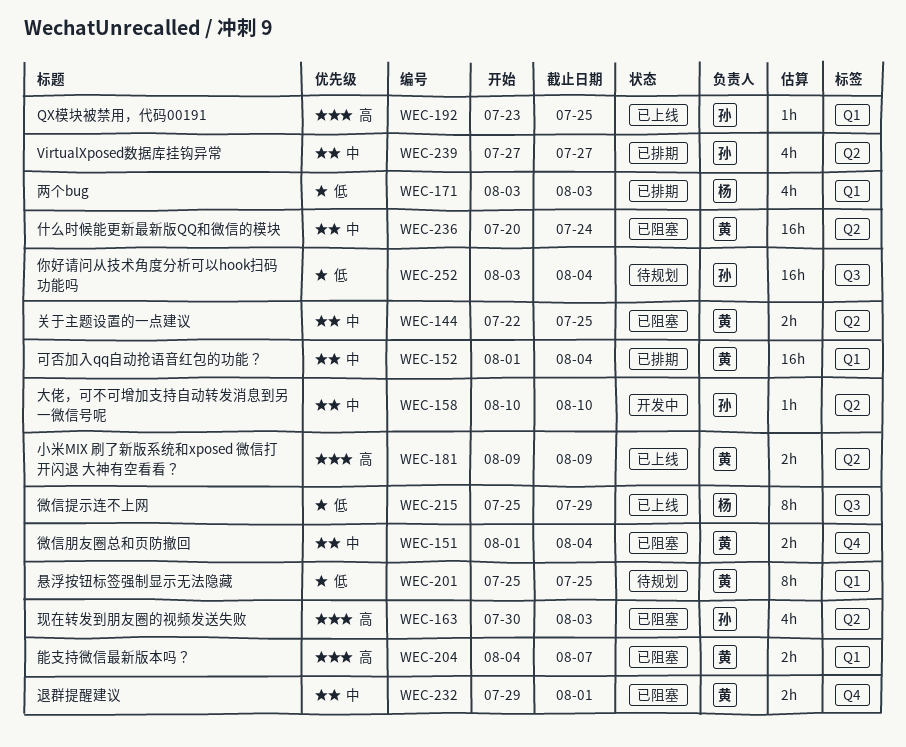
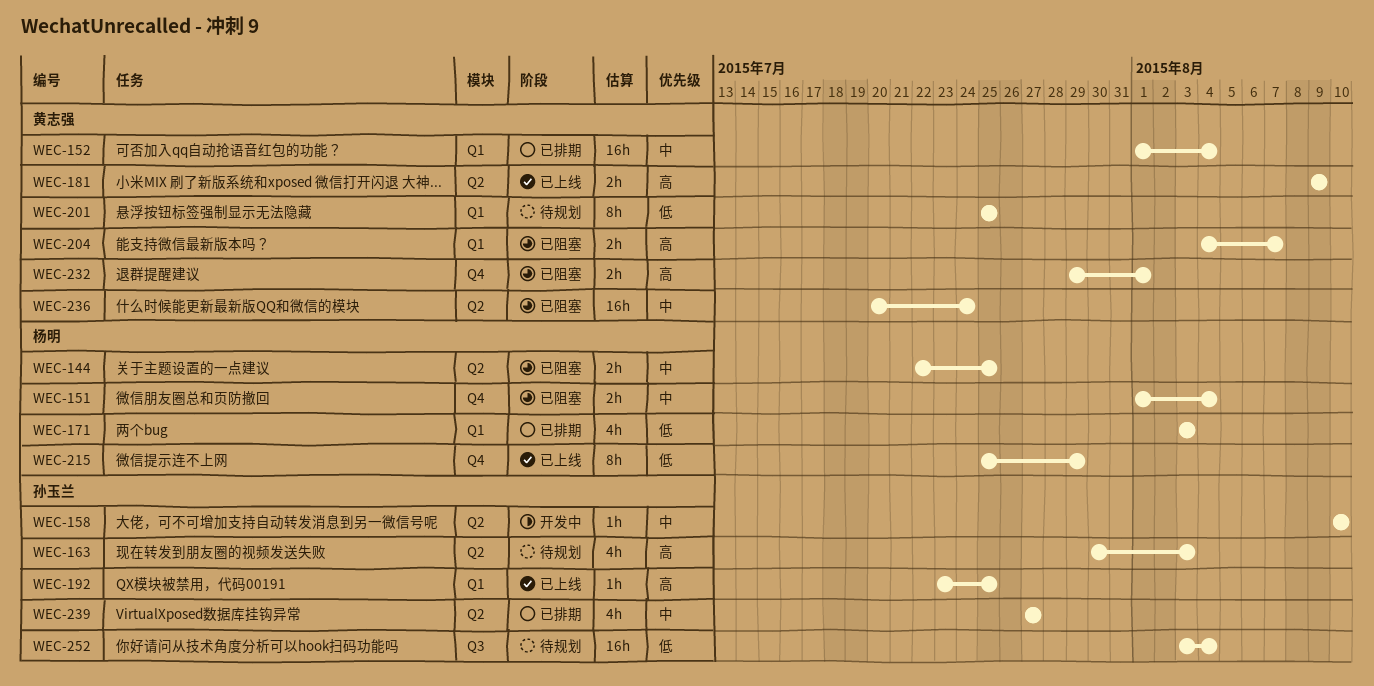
WEC-144, owner: 黄志强 -> 杨明
WEC-151, owner: 黄志强 -> 杨明
WEC-163, status: 已阻塞 -> 待规划
WEC-215, label: Q3 -> Q4
WEC-232, priority: 中 -> 高

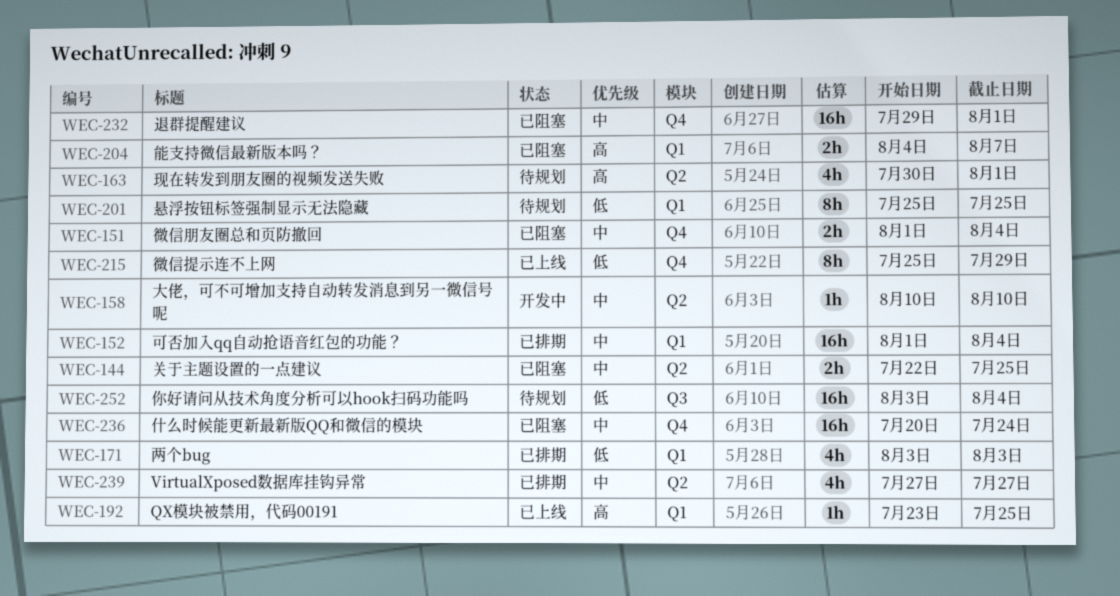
WEC-163, due: Aug 3 -> Aug 1
WEC-181: present -> none
WEC-232, priority: 高 -> 中
WEC-232, estimate: 2h -> 16h
WEC-236, label: Q2 -> Q4

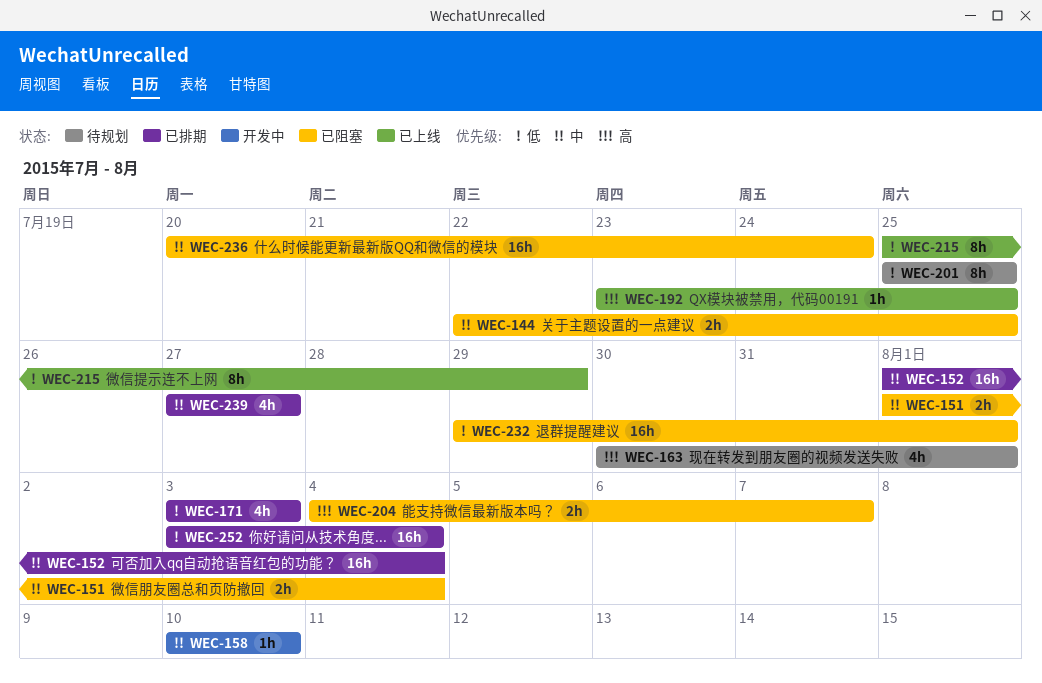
WEC-232, priority: 中 -> 低
WEC-252, status: 待规划 -> 已排期

